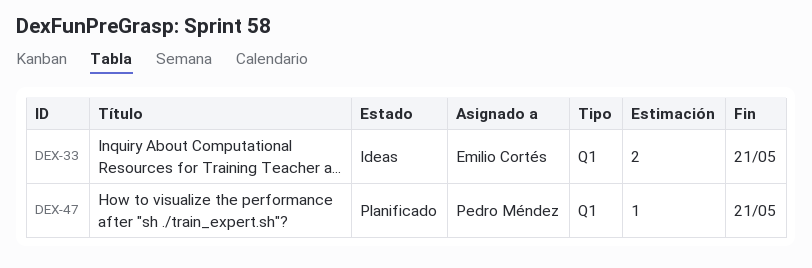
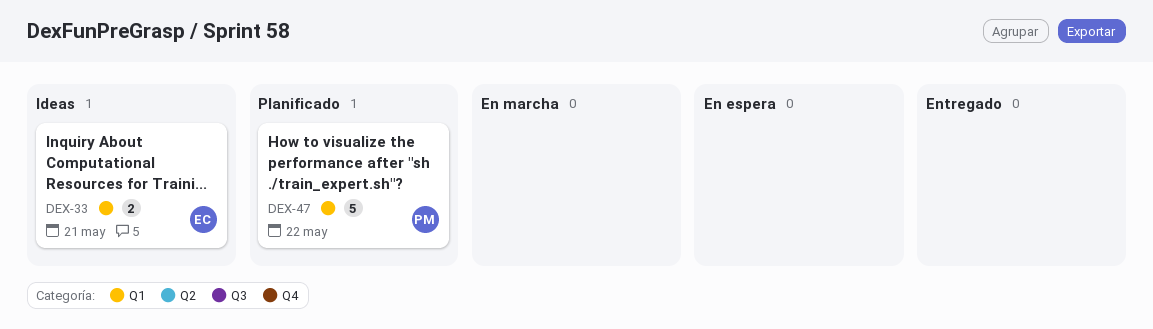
DEX-47, estimate: 1 -> 5
DEX-47, due: May 21 -> May 22

